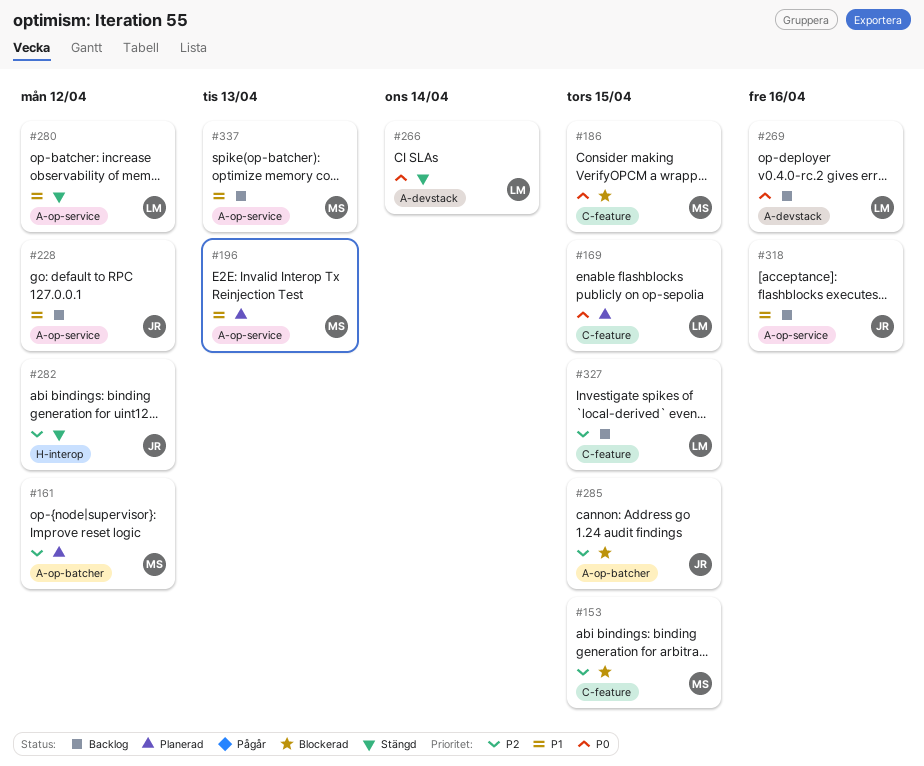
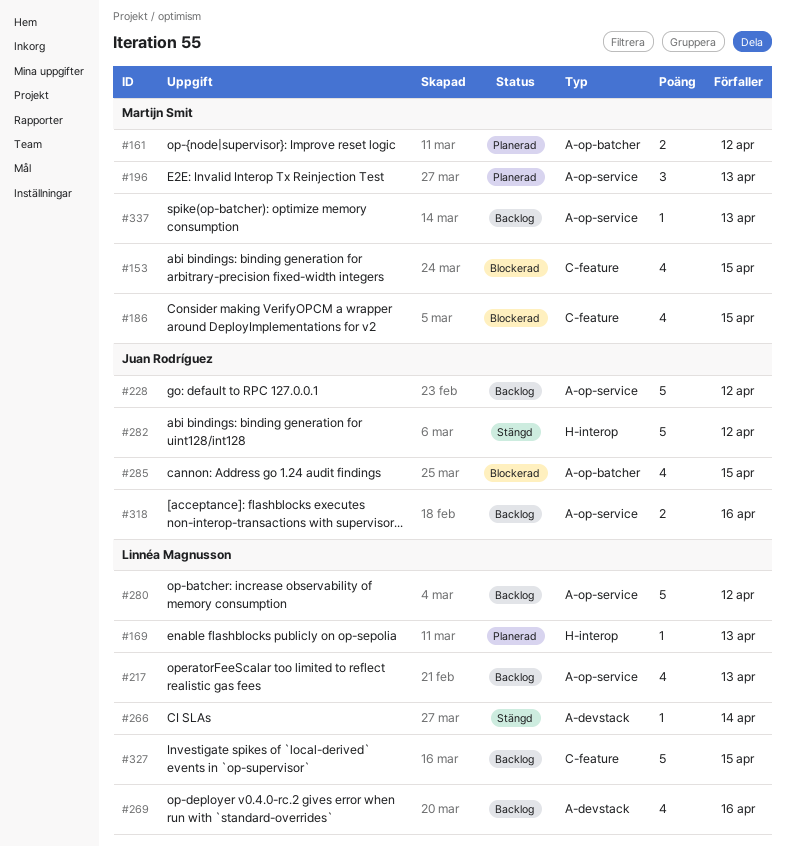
#169, label: C-feature -> H-interop
#169, due: Apr 15 -> Apr 13
#217: none -> present
#280, status: Stängd -> Backlog

